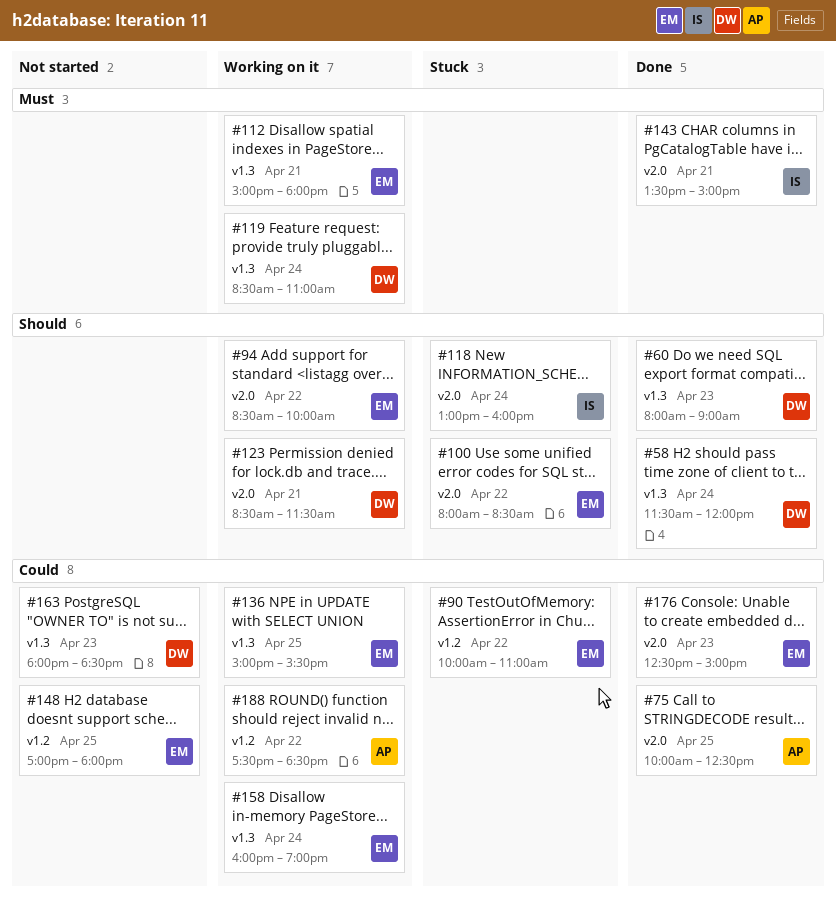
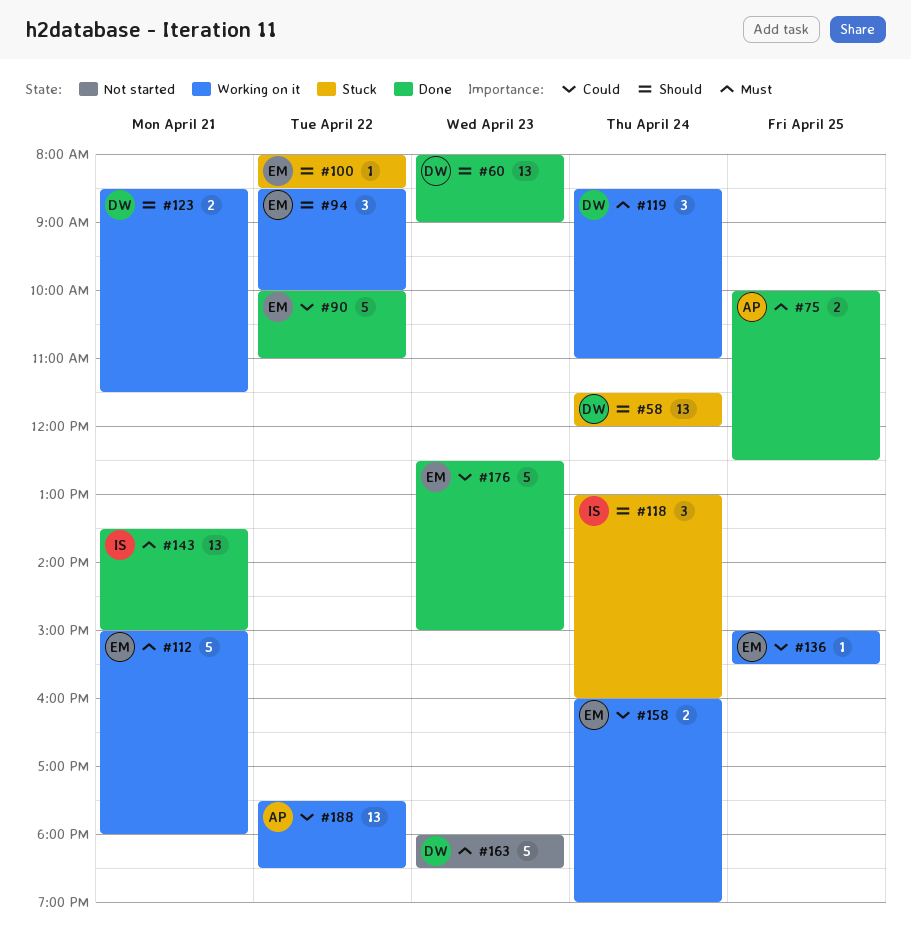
#58, status: Done -> Stuck
#75, priority: Could -> Must
#90, status: Stuck -> Done
#148: present -> none
#163, priority: Could -> Must

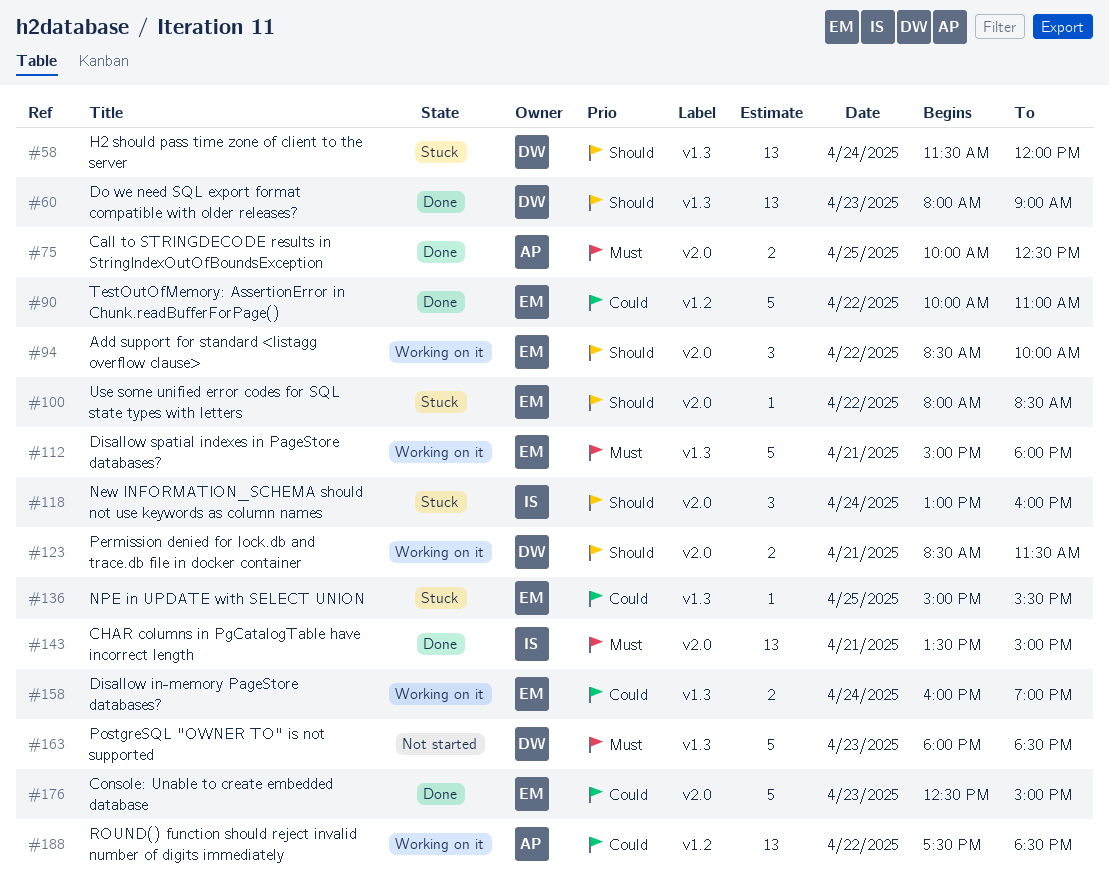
#119: present -> none
#136, status: Working on it -> Stuck

